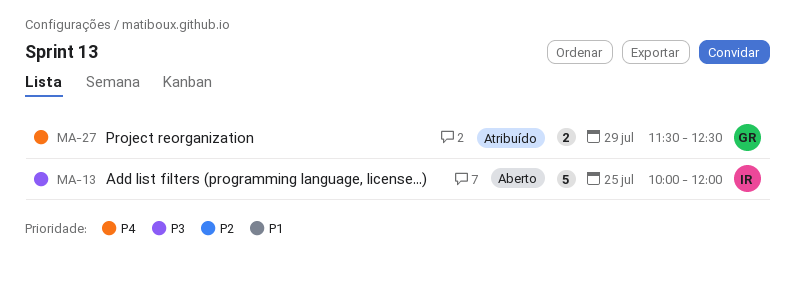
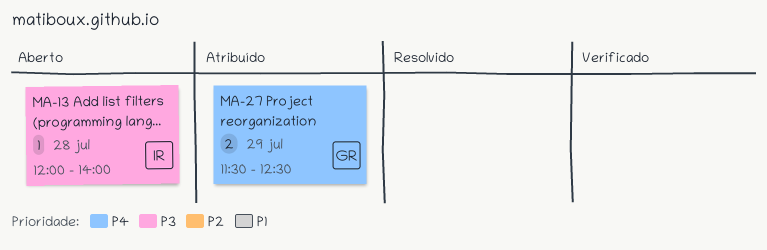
MA-13, estimate: 5 -> 1
MA-13, day: Jul 25 -> Jul 28
MA-13, begins: 10:00 -> 12:00
MA-13, ends: 12:00 -> 14:00

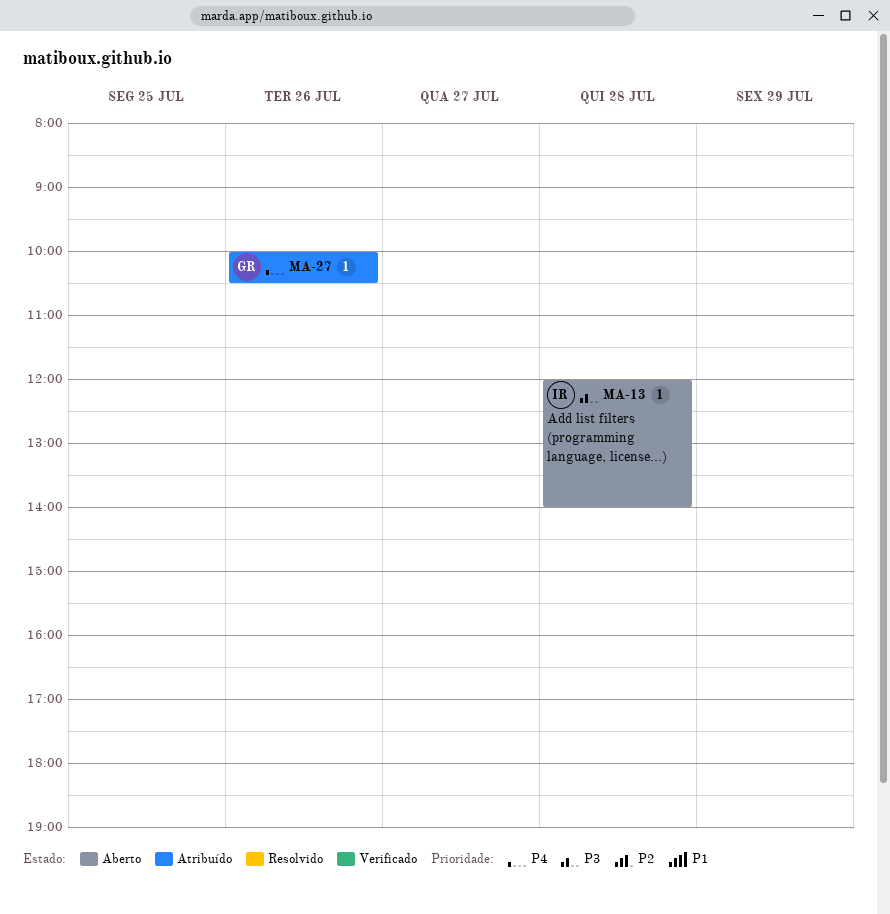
MA-27, estimate: 2 -> 1
MA-27, day: Jul 29 -> Jul 26
MA-27, begins: 11:30 -> 10:00
MA-27, ends: 12:30 -> 10:30

